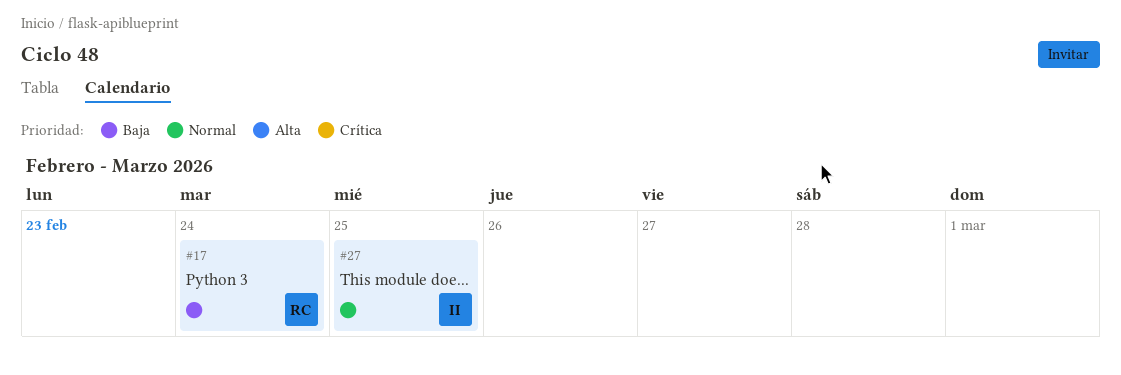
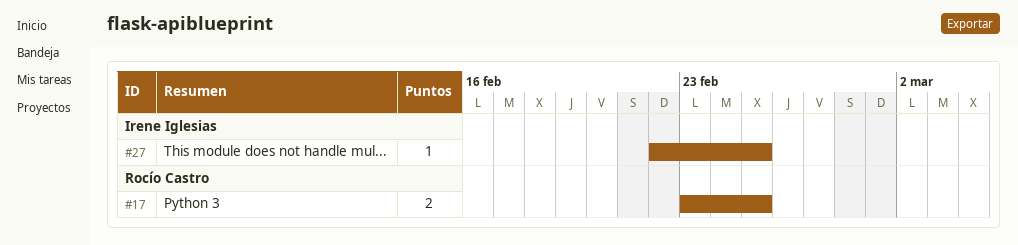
#17, due: Feb 24 -> Feb 25

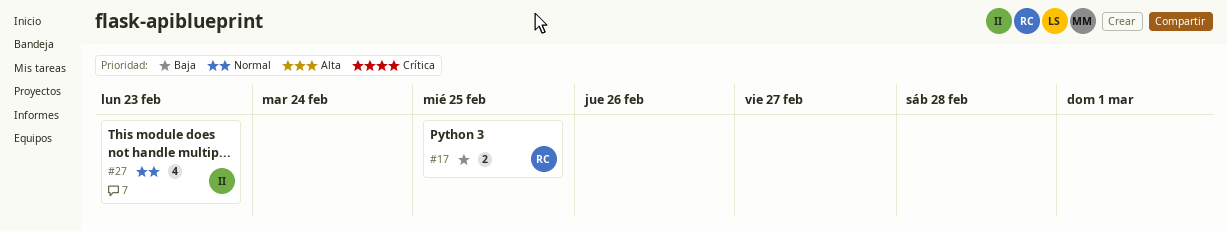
#27, estimate: 1 -> 4
#27, due: Feb 25 -> Feb 23

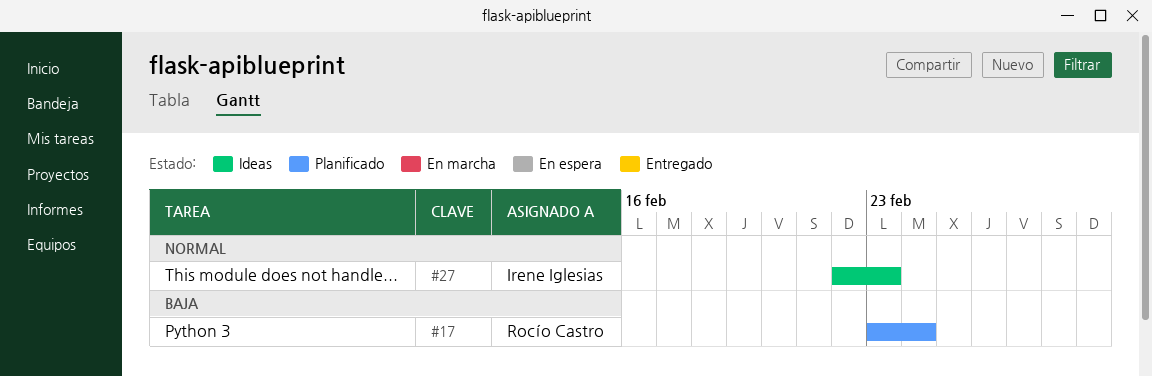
#17, due: Feb 25 -> Feb 24

